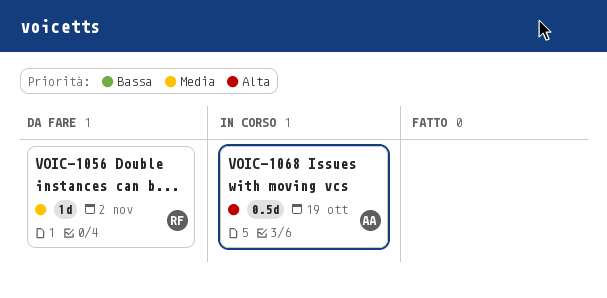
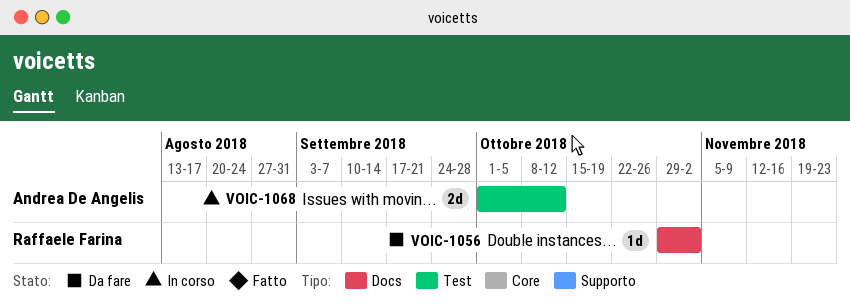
VOIC-1068, estimate: 0.5d -> 2d
VOIC-1068, due: Oct 19 -> Oct 12

